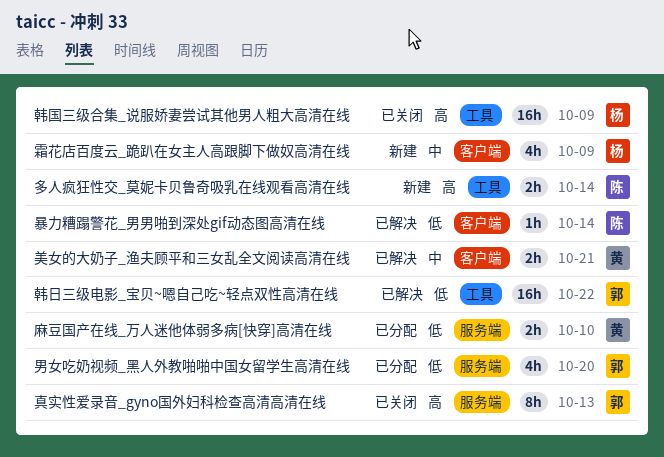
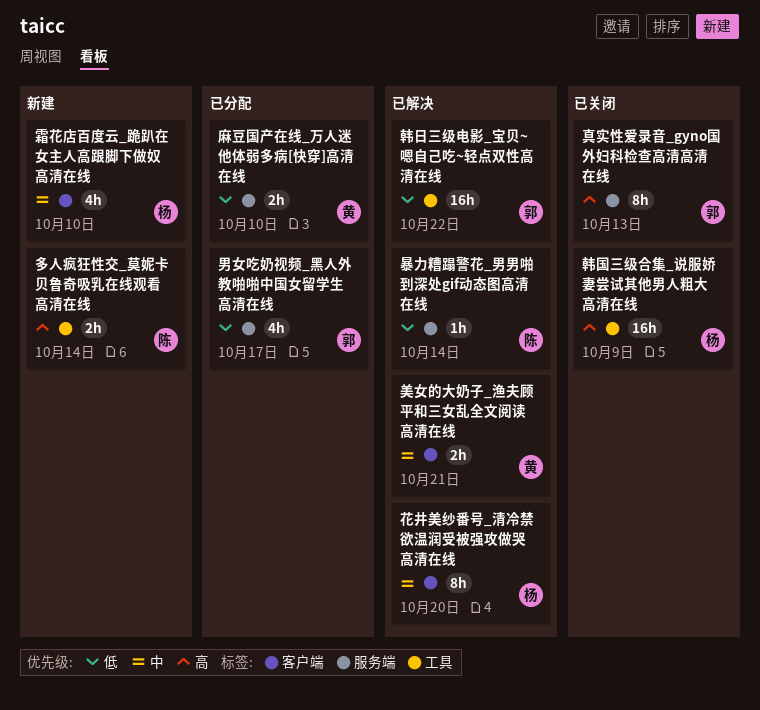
暴力糟蹋警花_男男啪到深处gif动态图高清在线, label: 客户端 -> 服务端
男女吃奶视频_黑人外教啪啪中国女留学生高清在线, due: Oct 20 -> Oct 17
花井美纱番号_清冷禁欲温润受被强攻做哭高清在线: none -> present
霜花店百度云_跪趴在女主人高跟脚下做奴高清在线, due: Oct 9 -> Oct 10

